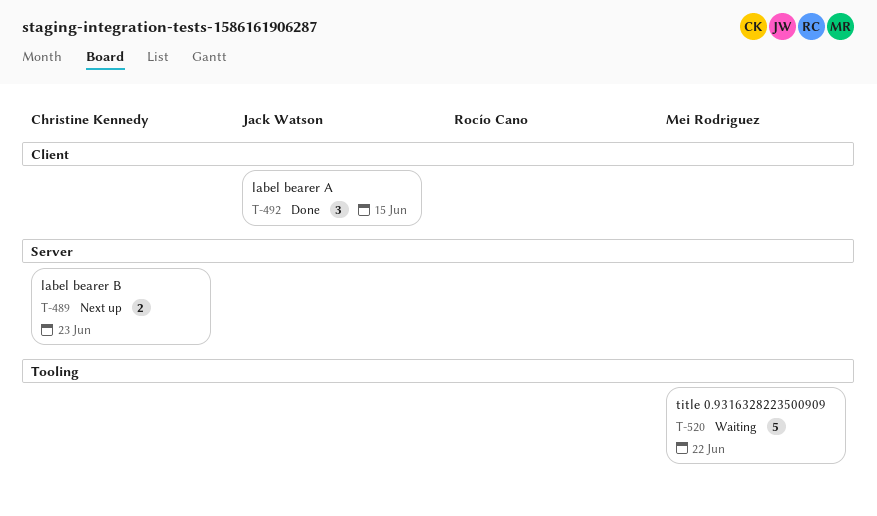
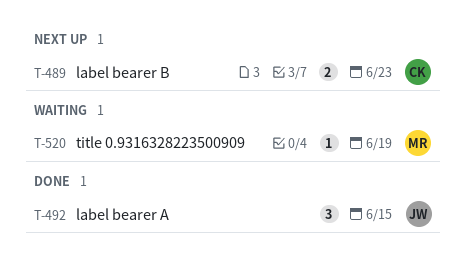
T-520, estimate: 5 -> 1
T-520, due: Jun 22 -> Jun 19

